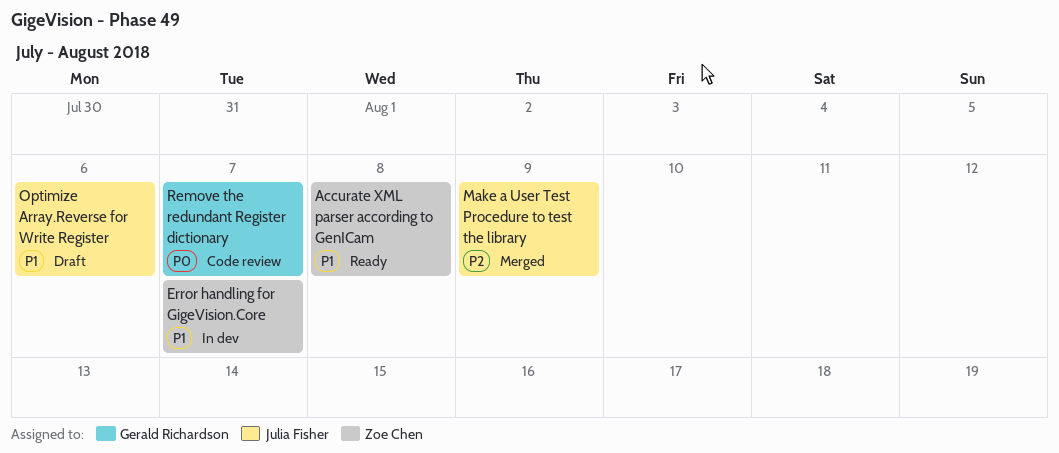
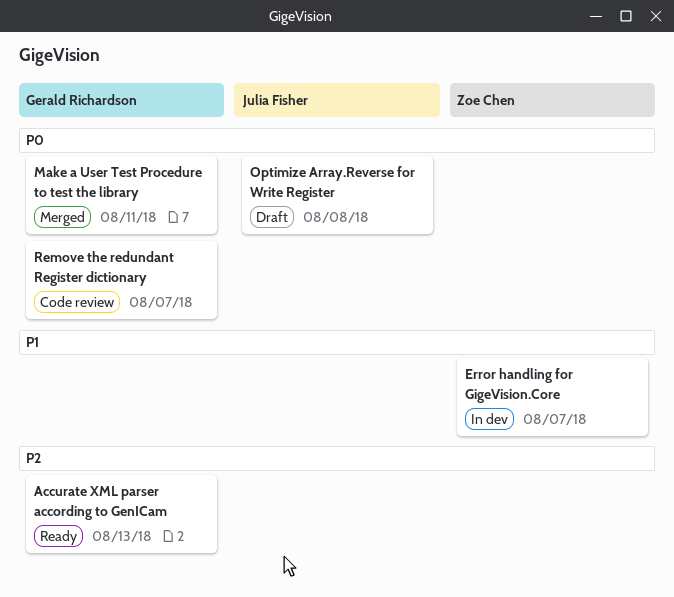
Accurate XML parser according to GenICam, owner: Zoe Chen -> Gerald Richardson
Accurate XML parser according to GenICam, priority: P1 -> P2
Accurate XML parser according to GenICam, due: Aug 8 -> Aug 13
Make a User Test Procedure to test the library, owner: Julia Fisher -> Gerald Richardson
Make a User Test Procedure to test the library, priority: P2 -> P0
Make a User Test Procedure to test the library, due: Aug 9 -> Aug 11
Optimize Array.Reverse for Write Register, priority: P1 -> P0
Optimize Array.Reverse for Write Register, due: Aug 6 -> Aug 8

